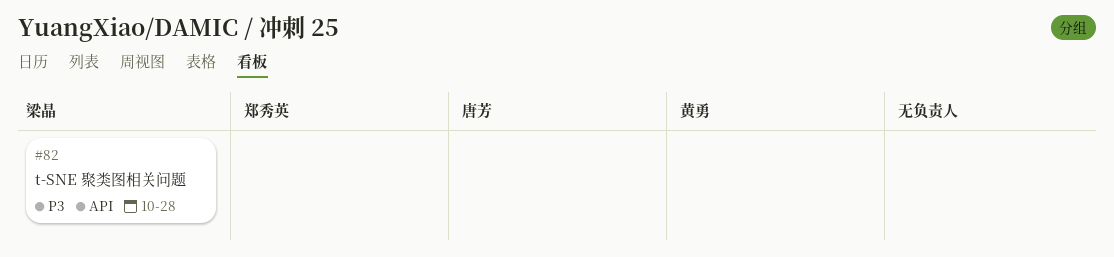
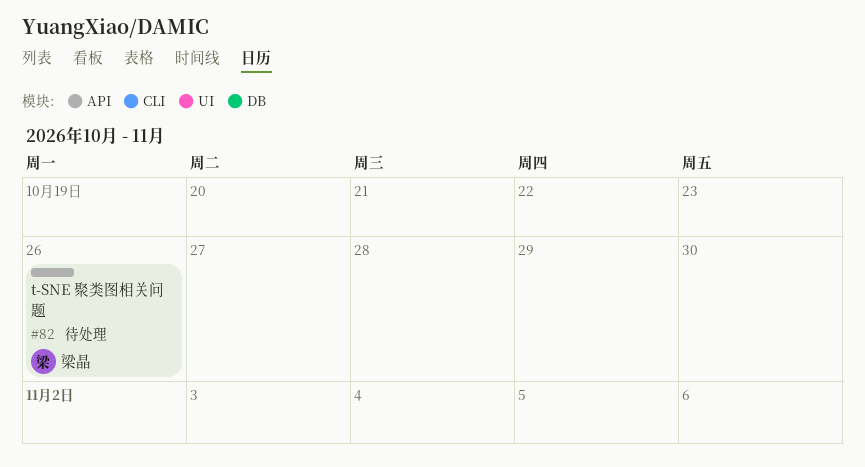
#82, due: Oct 28 -> Oct 26

